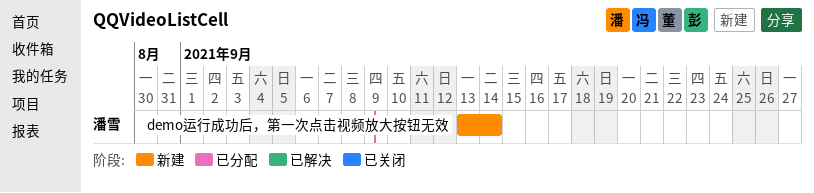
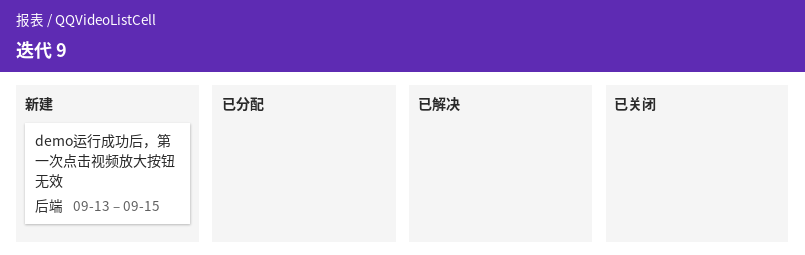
demo运行成功后，第一次点击视频放大按钮无效, due: Sep 14 -> Sep 15

